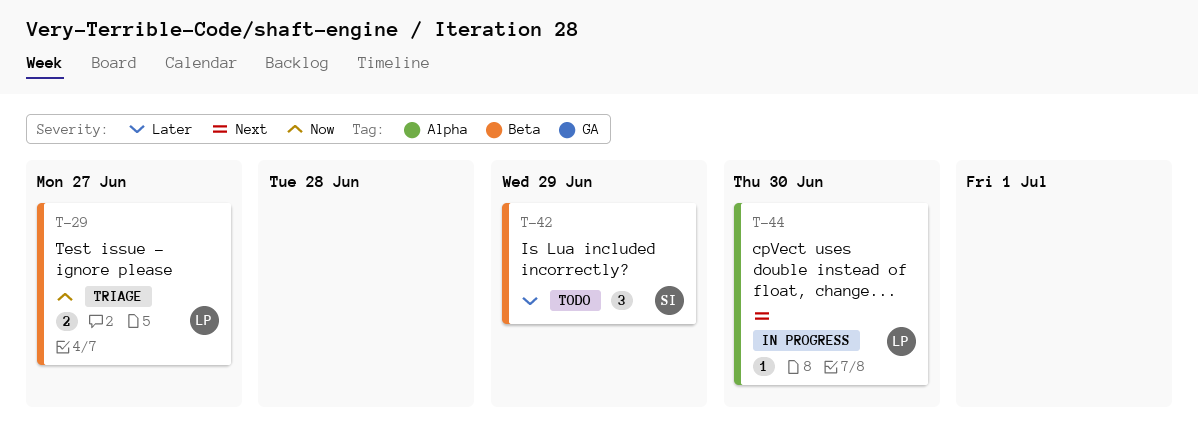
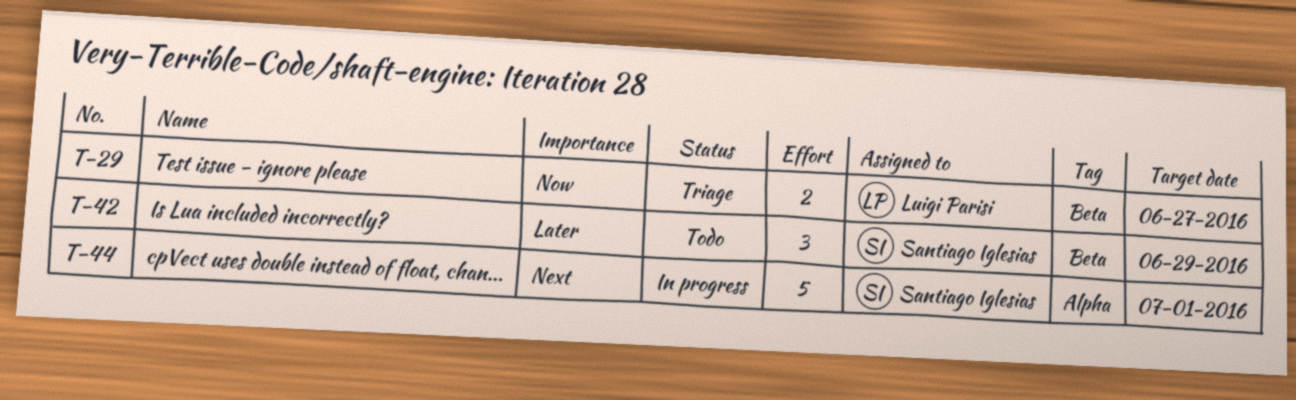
T-44, owner: Luigi Parisi -> Santiago Iglesias
T-44, estimate: 1 -> 5
T-44, due: Jun 30 -> Jul 1

